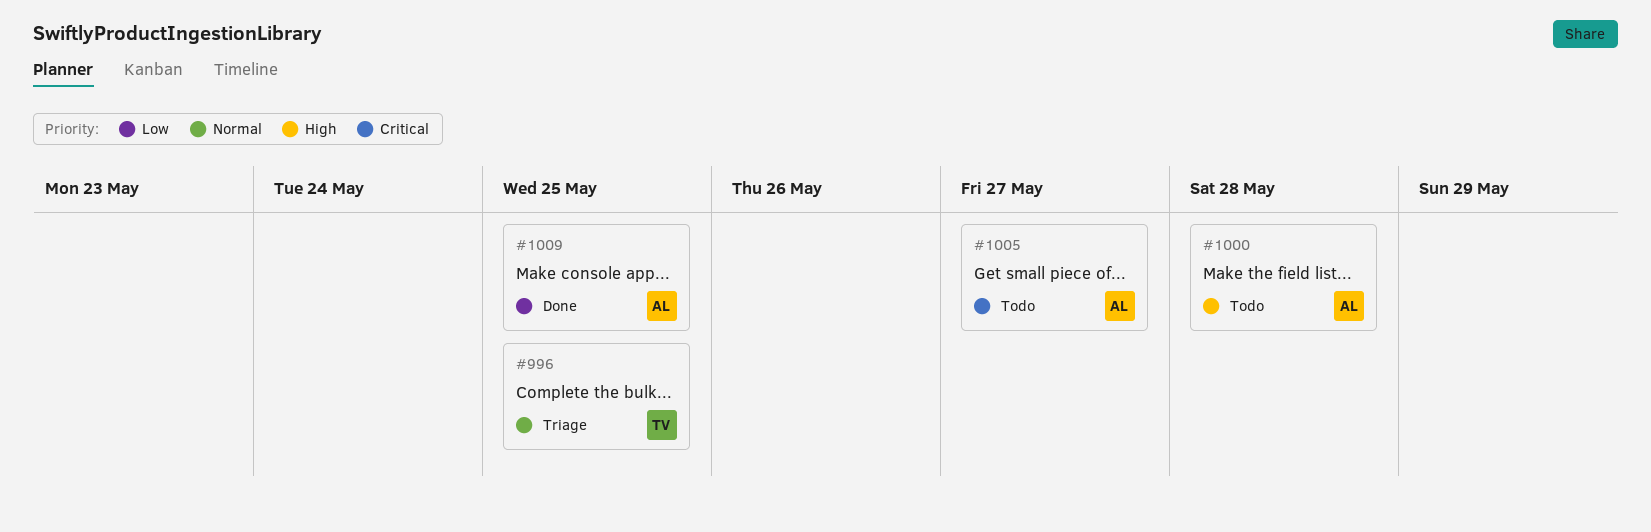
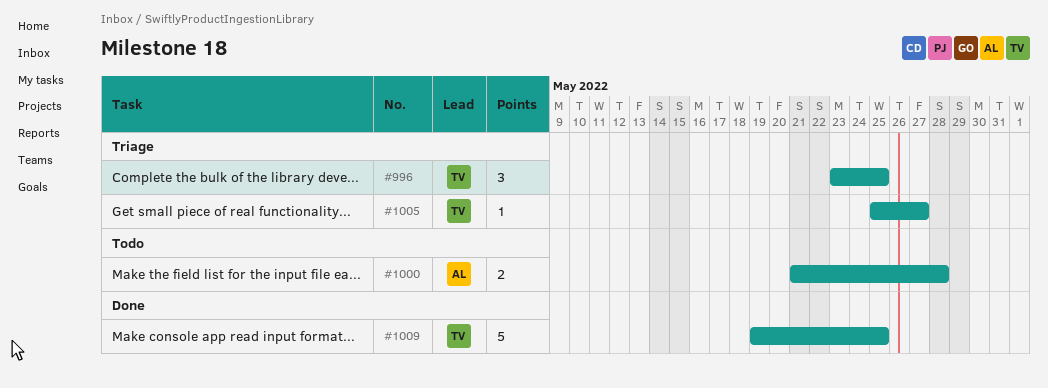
#1005, status: Todo -> Triage
#1005, owner: AL -> TV
#1009, owner: AL -> TV

